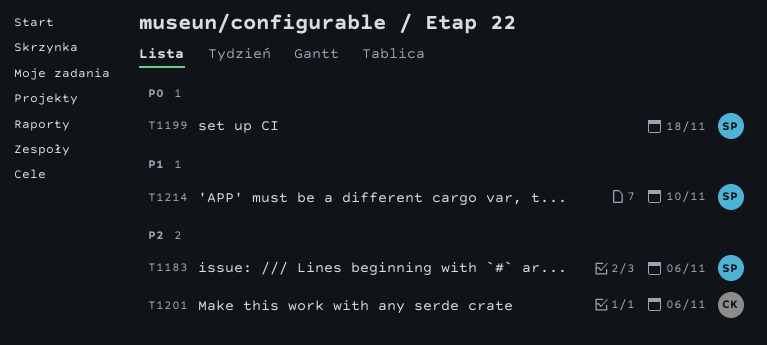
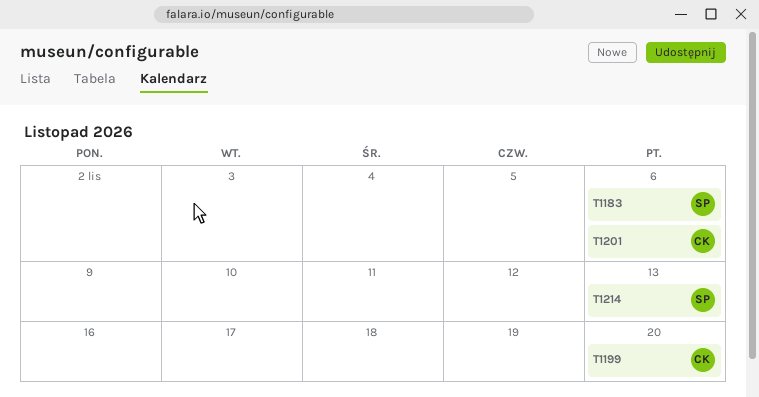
T1199, owner: SP -> CK
T1199, due: Nov 18 -> Nov 20
T1214, due: Nov 10 -> Nov 13

